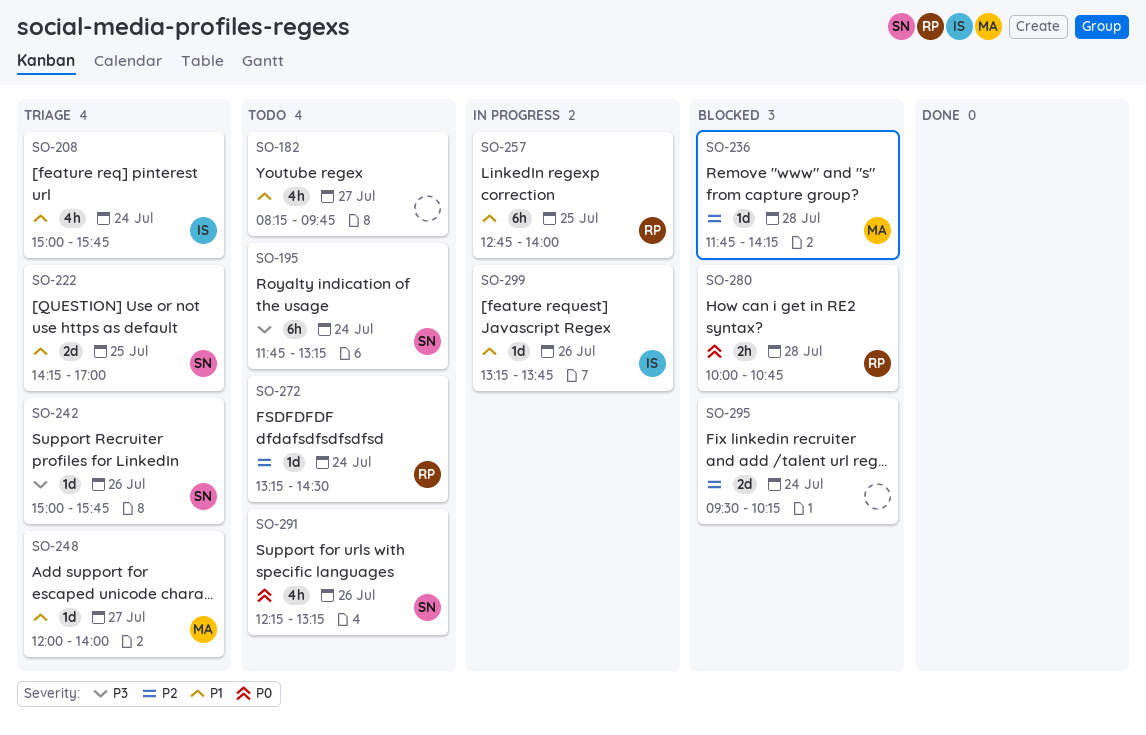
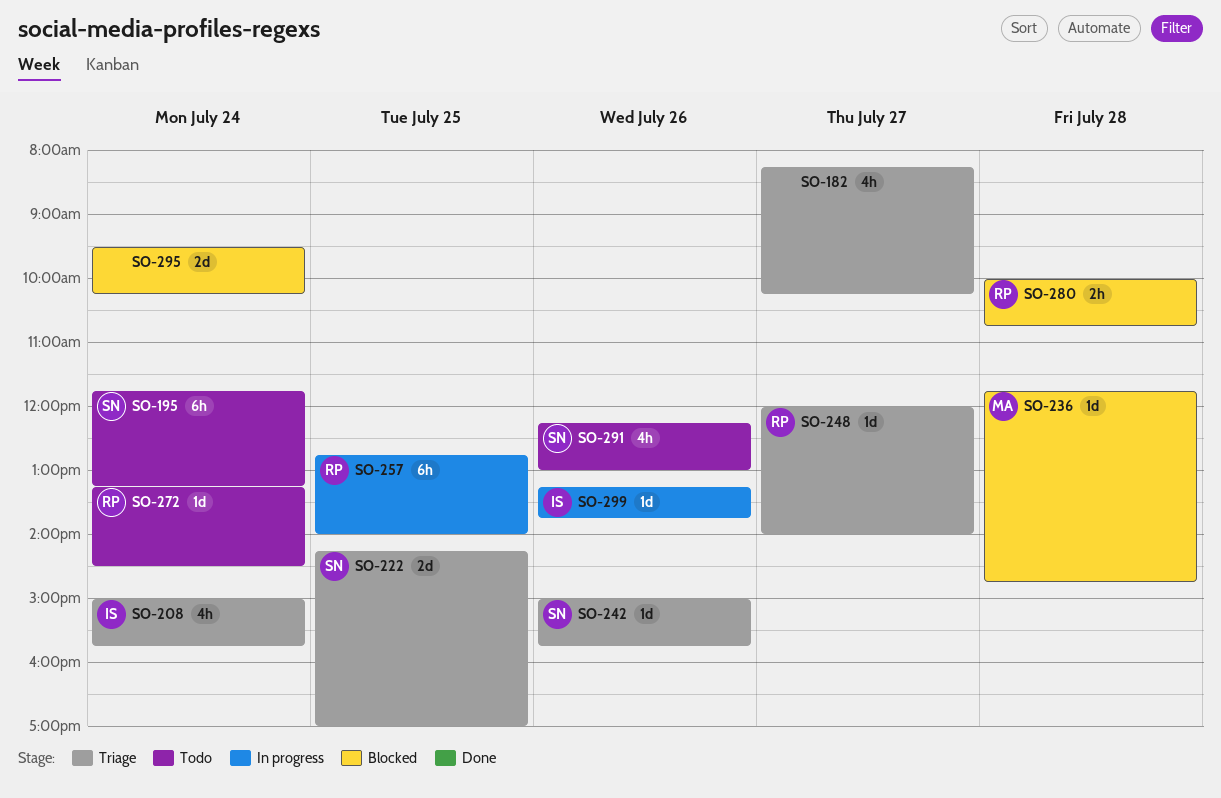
SO-182, status: Todo -> Triage
SO-182, ends: 09:45 -> 10:15
SO-236, ends: 14:15 -> 14:45
SO-248, owner: MA -> RP
SO-291, ends: 13:15 -> 13:00

